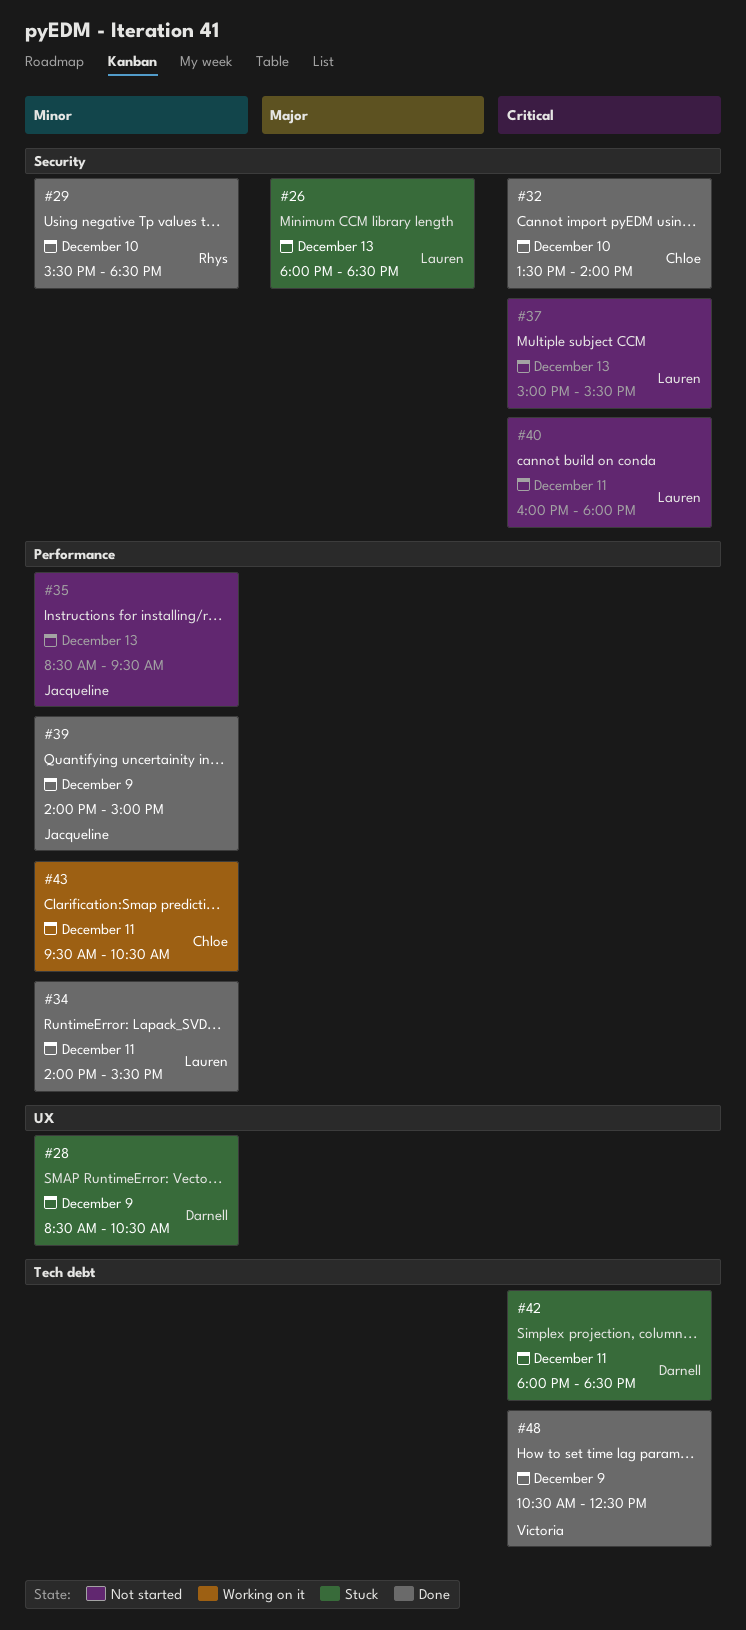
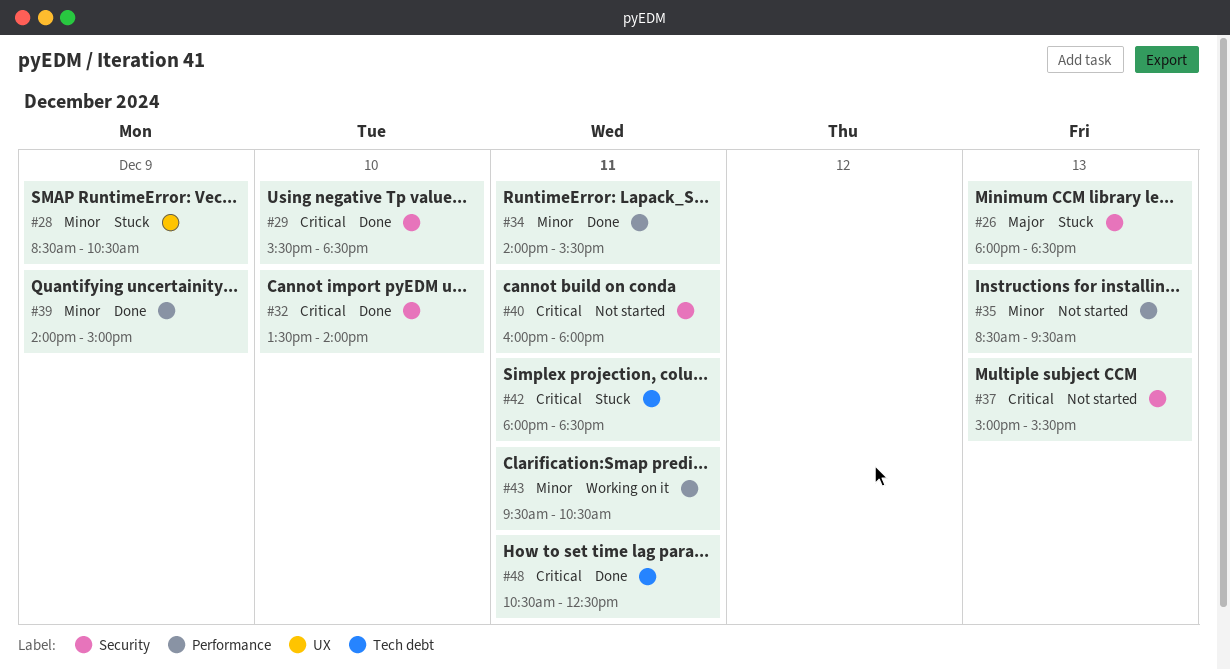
#29, priority: Minor -> Critical
#48, day: Dec 9 -> Dec 11

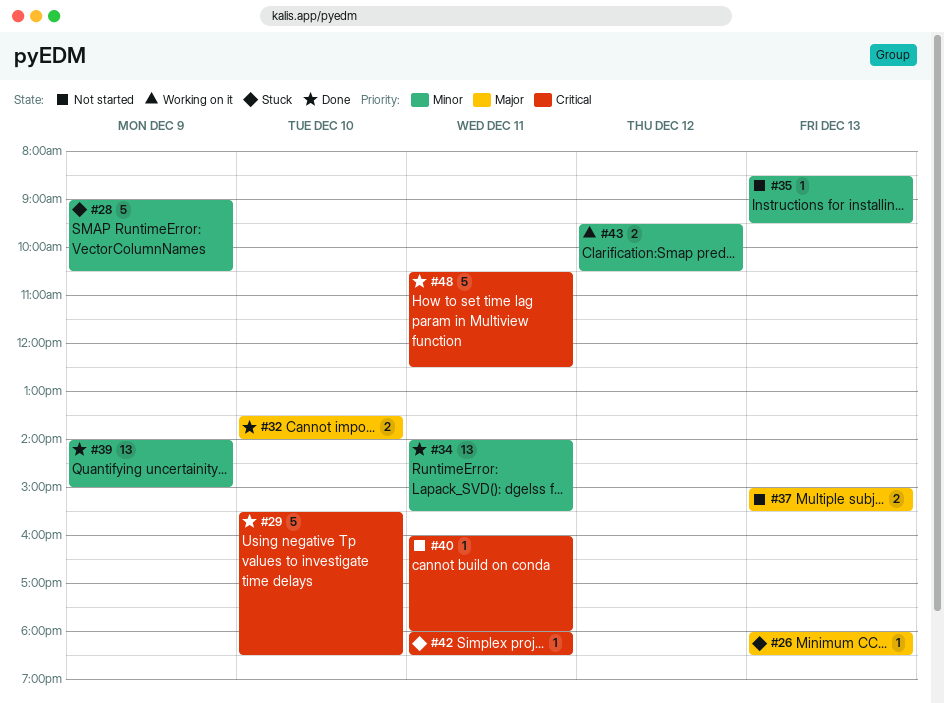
#28, begins: 08:30 -> 09:00
#32, priority: Critical -> Major
#37, priority: Critical -> Major
#43, day: Dec 11 -> Dec 12

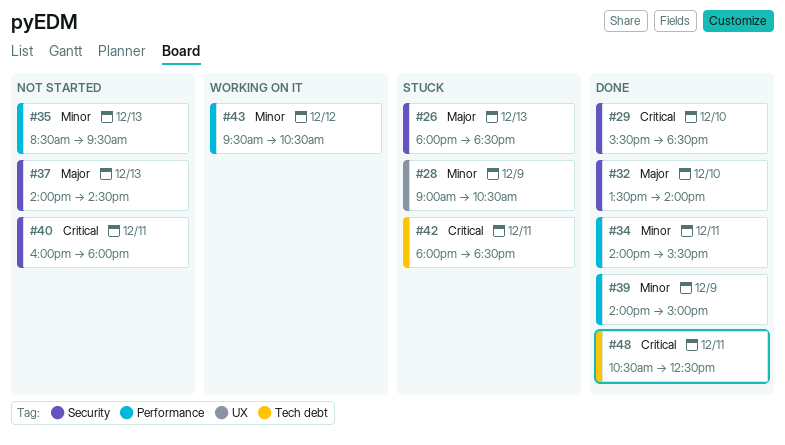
#37, begins: 15:00 -> 14:00
#37, ends: 15:30 -> 14:30

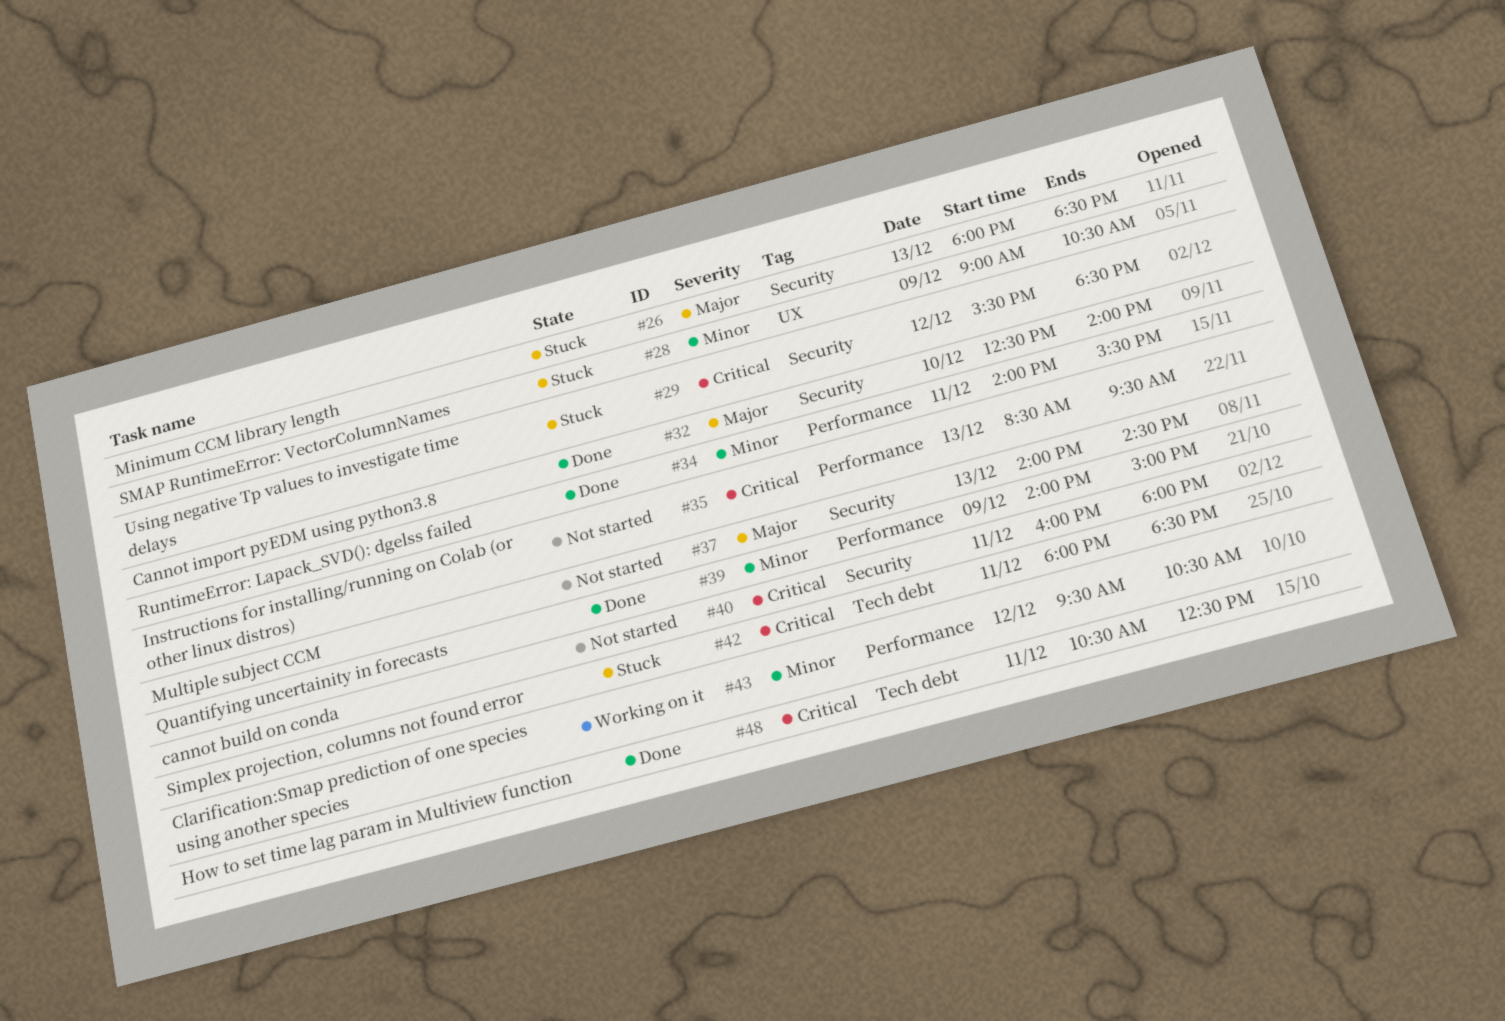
#29, status: Done -> Stuck
#29, day: Dec 10 -> Dec 12
#32, begins: 13:30 -> 12:30
#35, priority: Minor -> Critical

